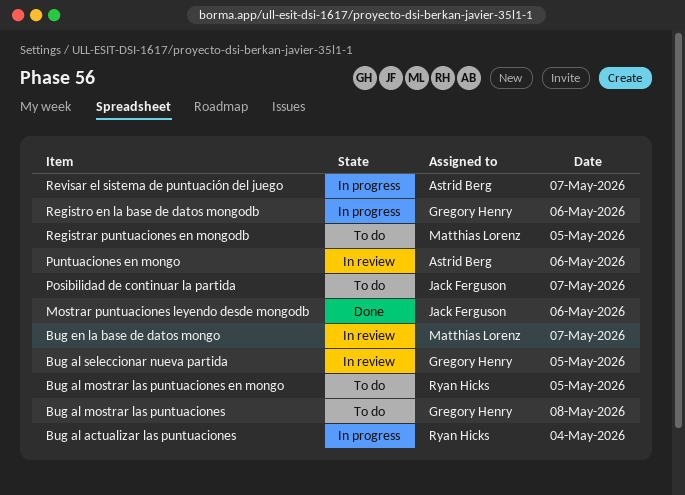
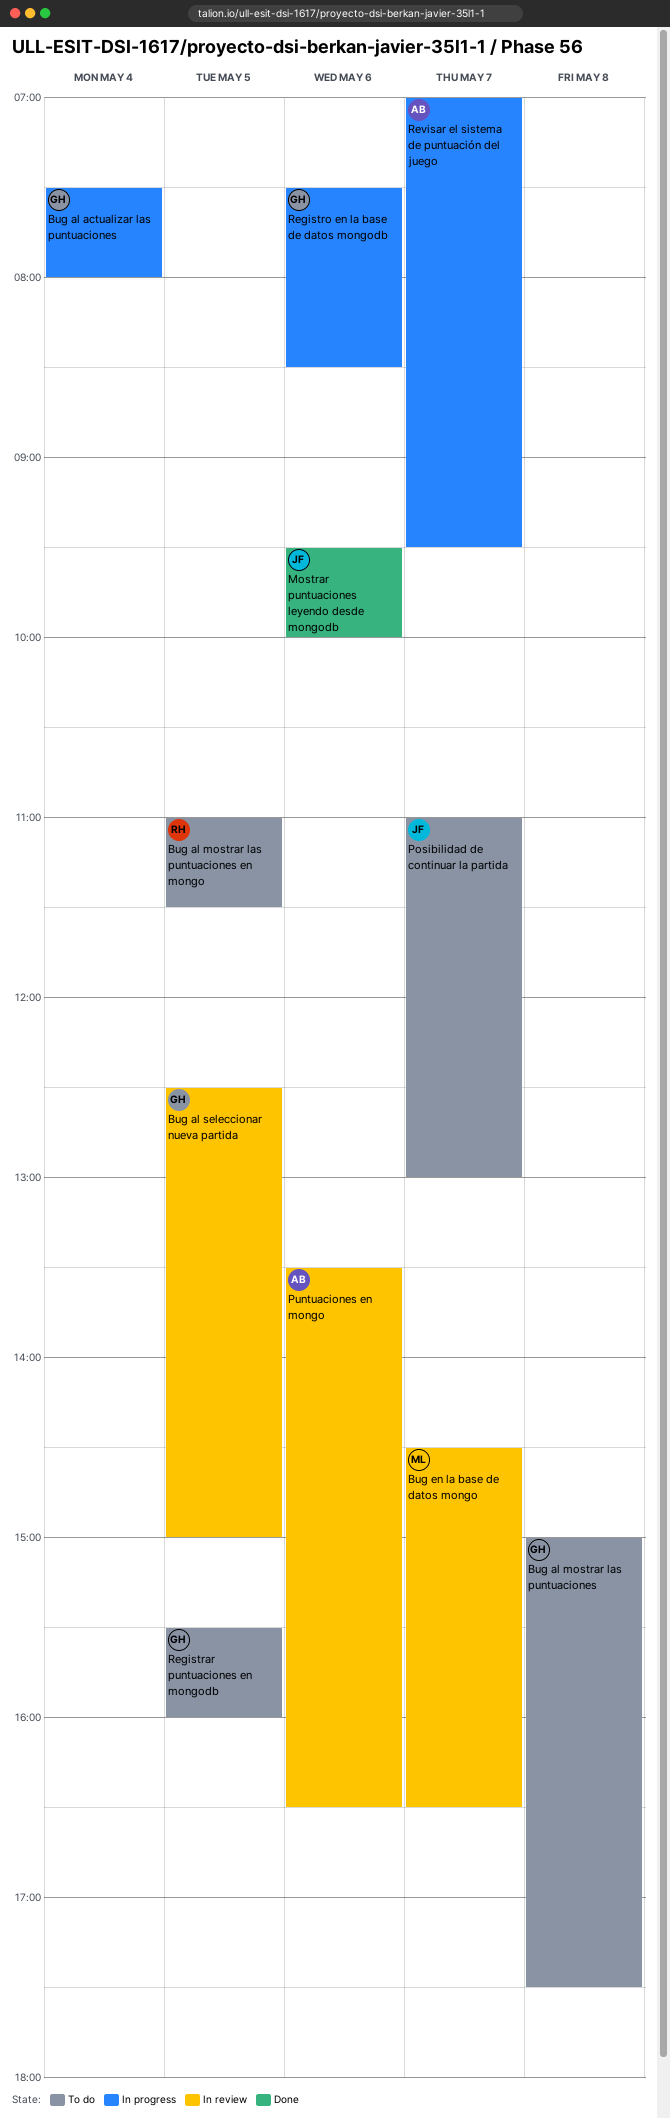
Bug al actualizar las puntuaciones, owner: Ryan Hicks -> Gregory Henry
Registrar puntuaciones en mongodb, owner: Matthias Lorenz -> Gregory Henry

